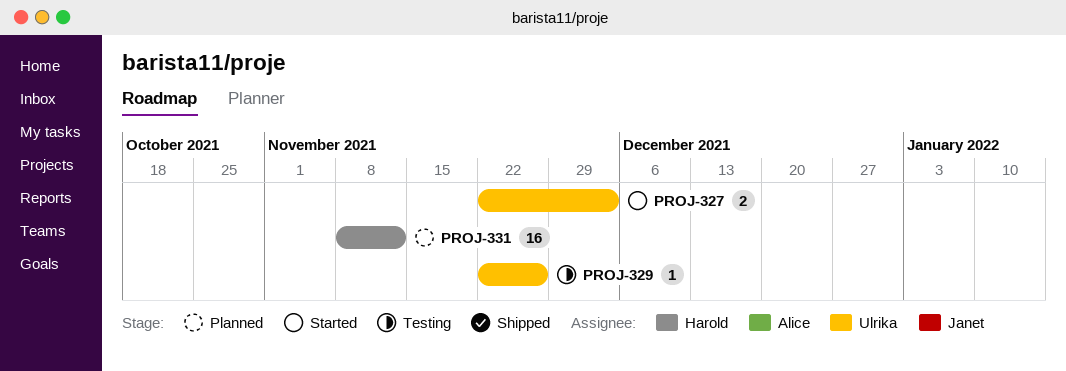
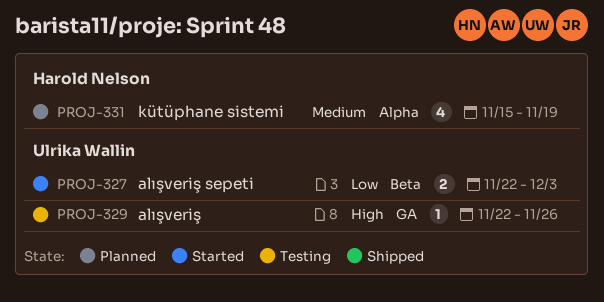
PROJ-331, estimate: 16 -> 4
PROJ-331, start: Nov 8 -> Nov 15
PROJ-331, due: Nov 12 -> Nov 19

